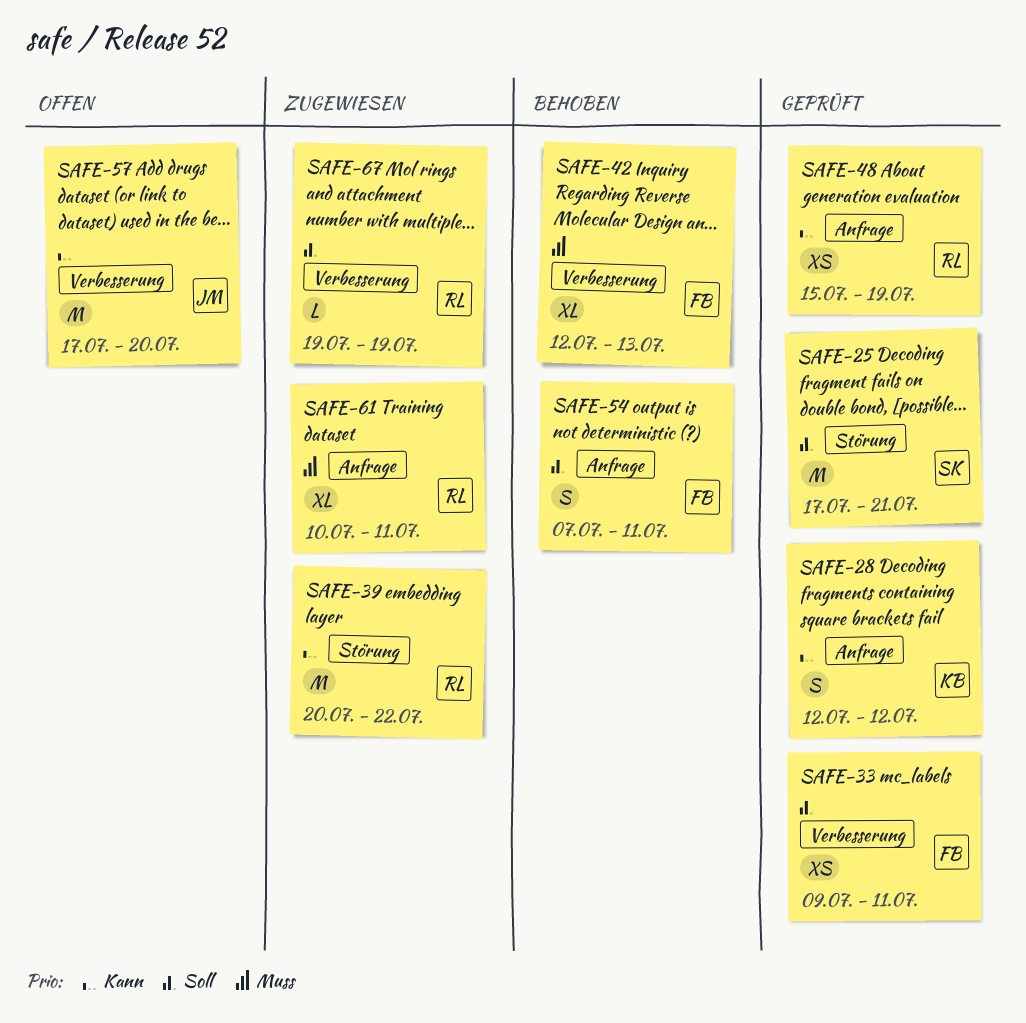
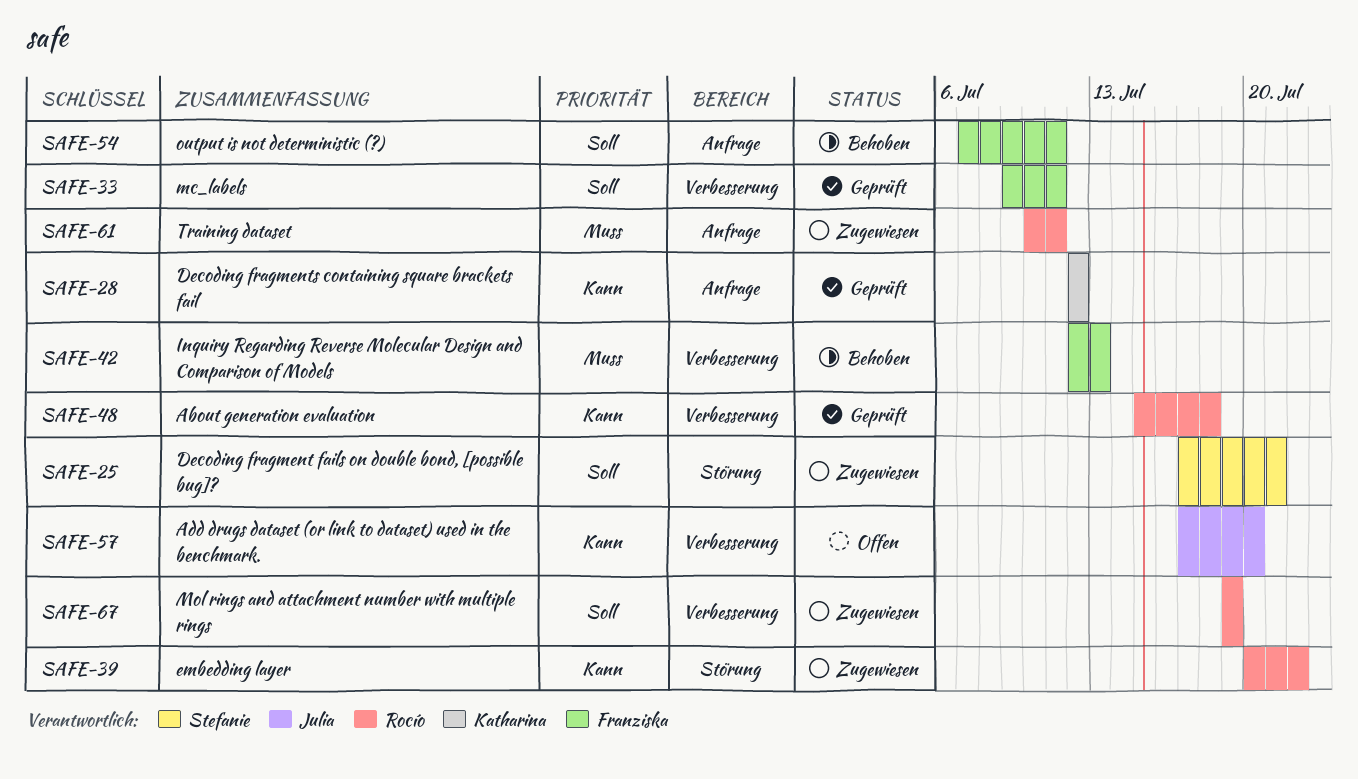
SAFE-25, status: Geprüft -> Zugewiesen
SAFE-48, label: Anfrage -> Verbesserung
SAFE-48, due: Jul 19 -> Jul 18

